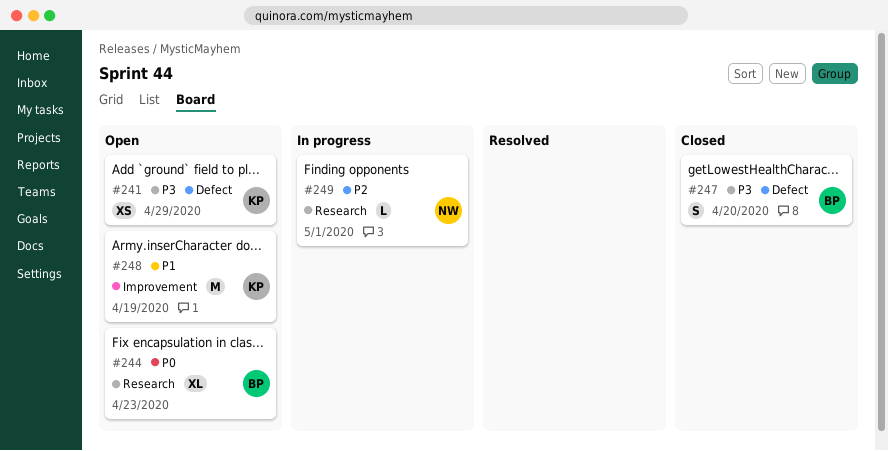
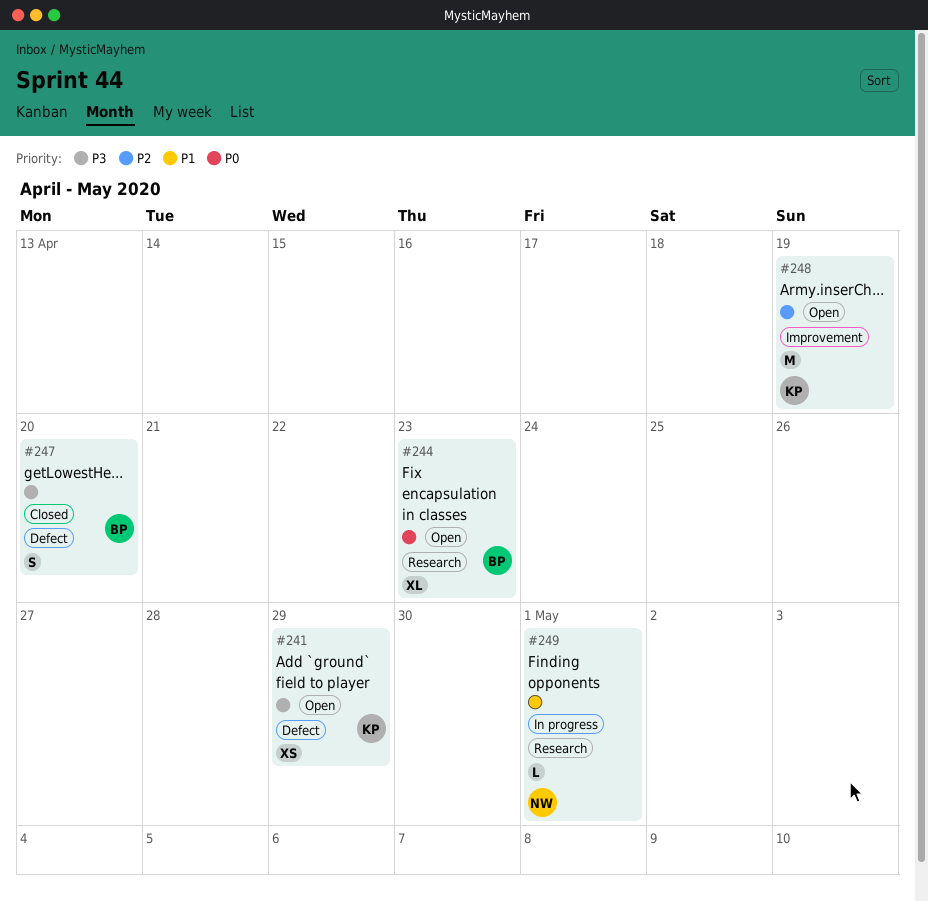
#248, priority: P1 -> P2
#249, priority: P2 -> P1

